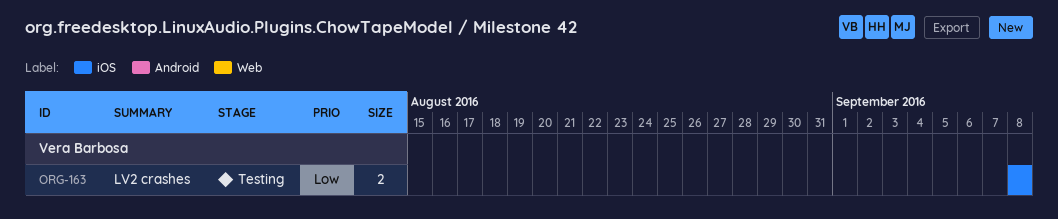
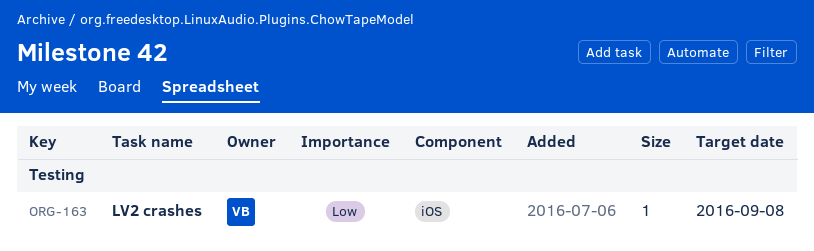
ORG-163, estimate: 2 -> 1

